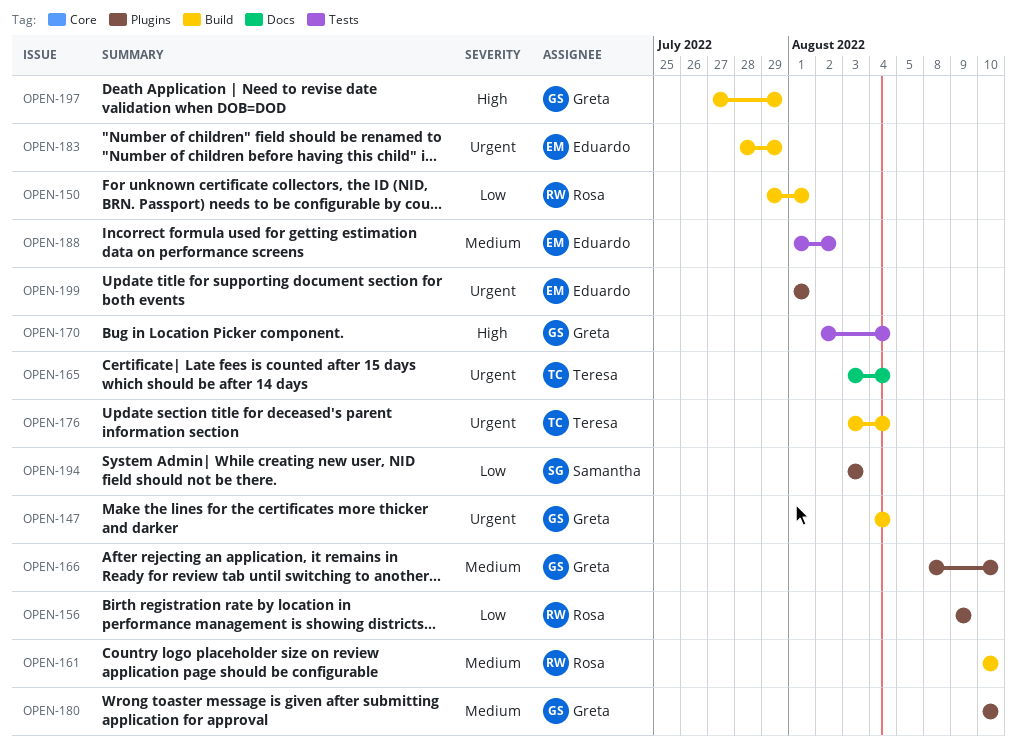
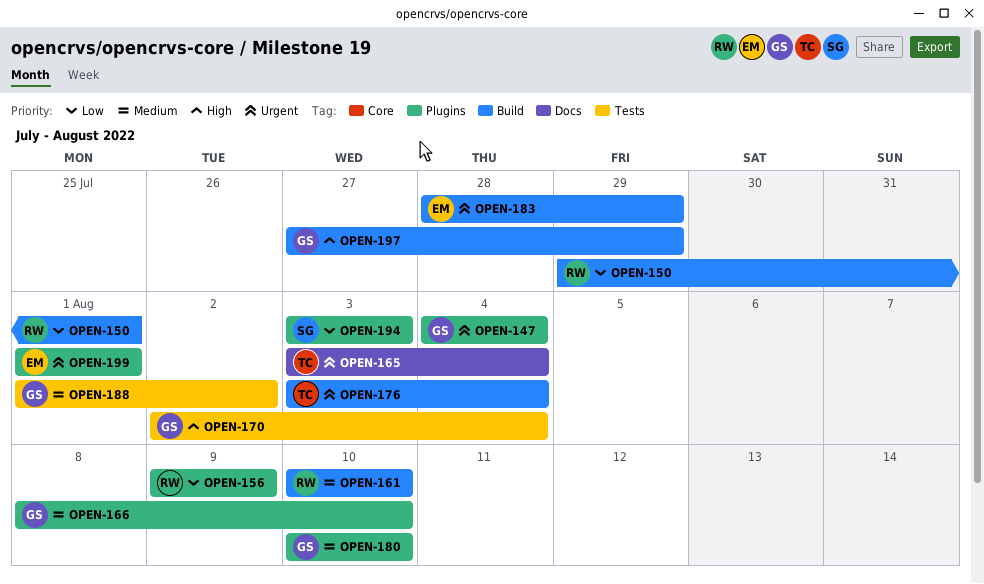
OPEN-147, label: Build -> Plugins
OPEN-188, owner: Eduardo -> Greta

